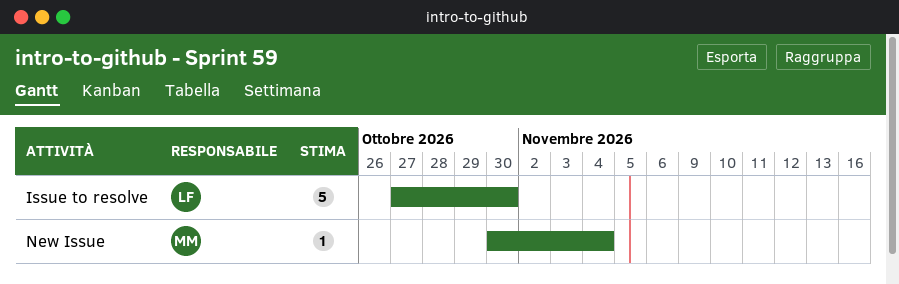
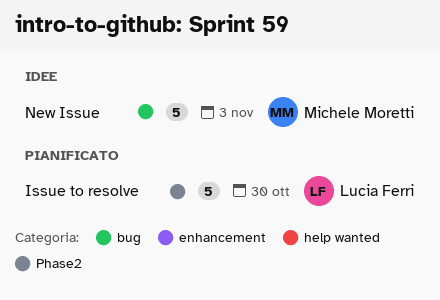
New Issue, estimate: 1 -> 5
New Issue, due: Nov 4 -> Nov 3

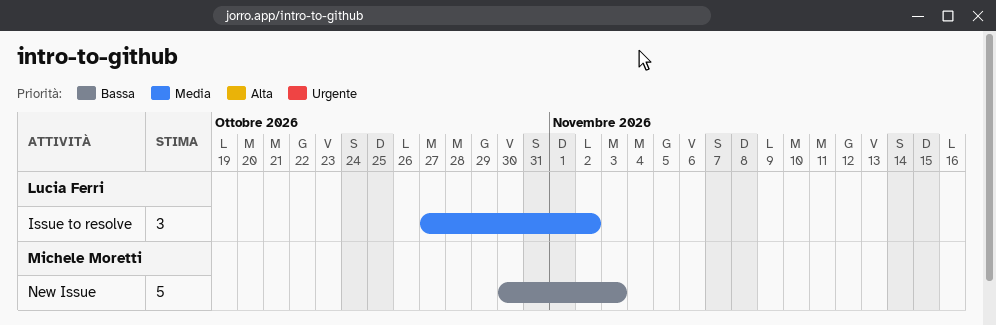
Issue to resolve, estimate: 5 -> 3
Issue to resolve, due: Oct 30 -> Nov 2

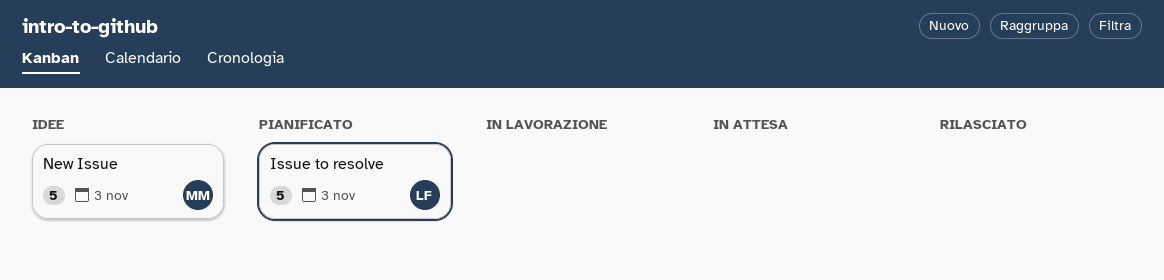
Issue to resolve, estimate: 3 -> 5
Issue to resolve, due: Nov 2 -> Nov 3

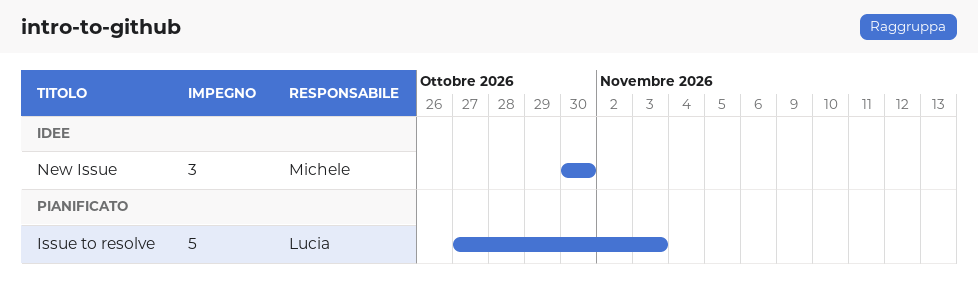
New Issue, estimate: 5 -> 3
New Issue, due: Nov 3 -> Oct 30

